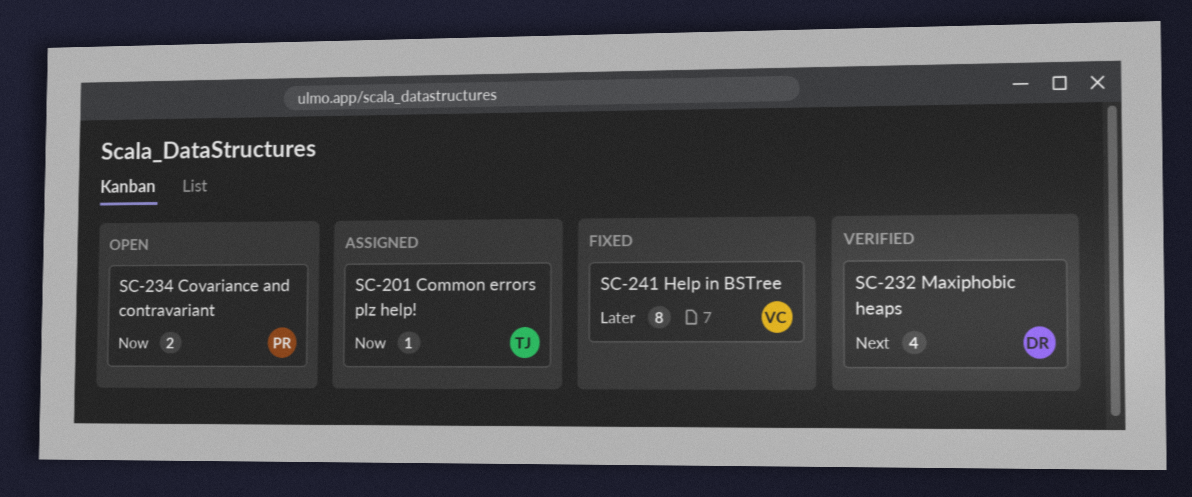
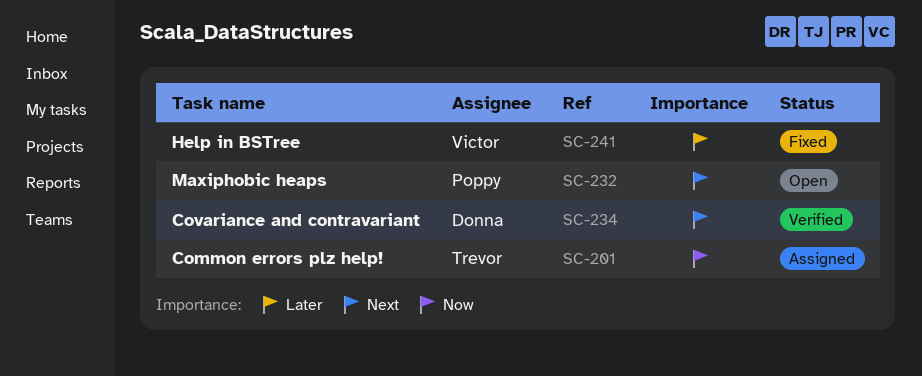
SC-232, status: Verified -> Open
SC-232, owner: Donna -> Poppy
SC-234, status: Open -> Verified
SC-234, owner: Poppy -> Donna
SC-234, priority: Now -> Next

